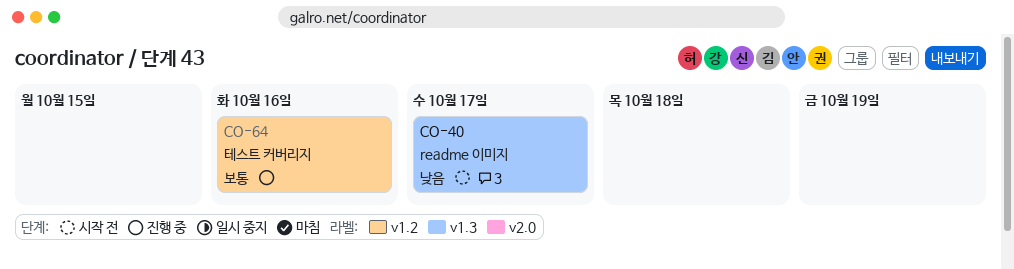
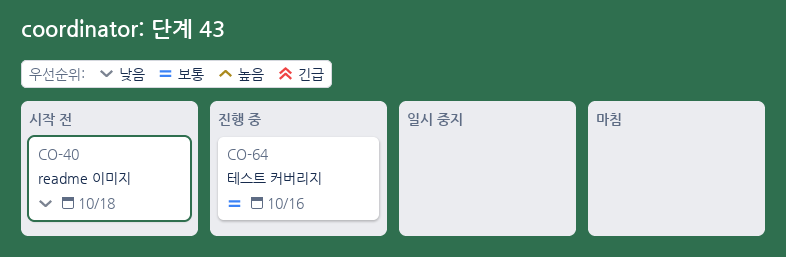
CO-40, due: Oct 17 -> Oct 18

